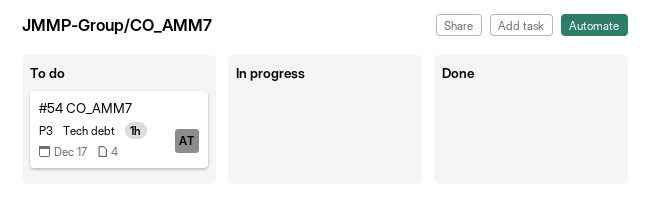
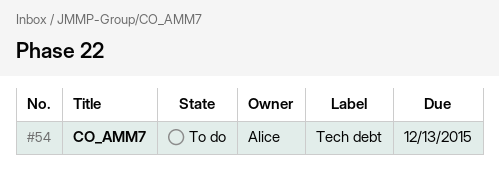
#54, due: Dec 17 -> Dec 13

